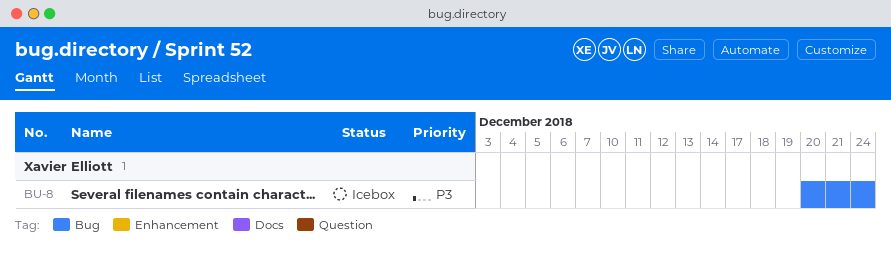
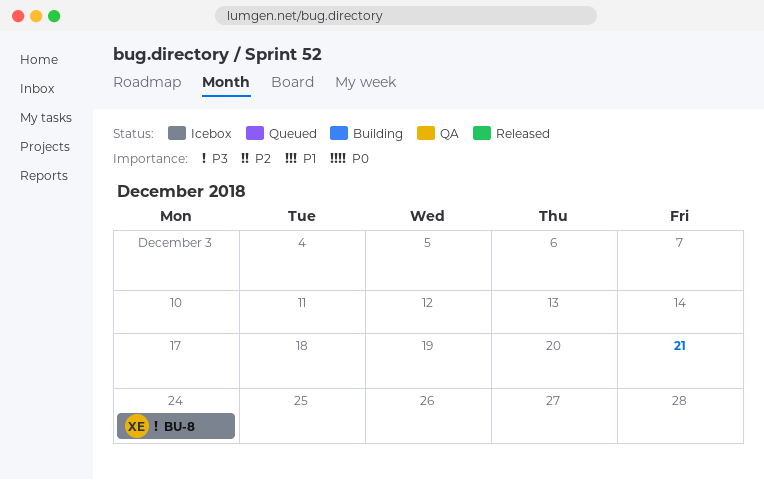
BU-8, start: Dec 20 -> Dec 24

